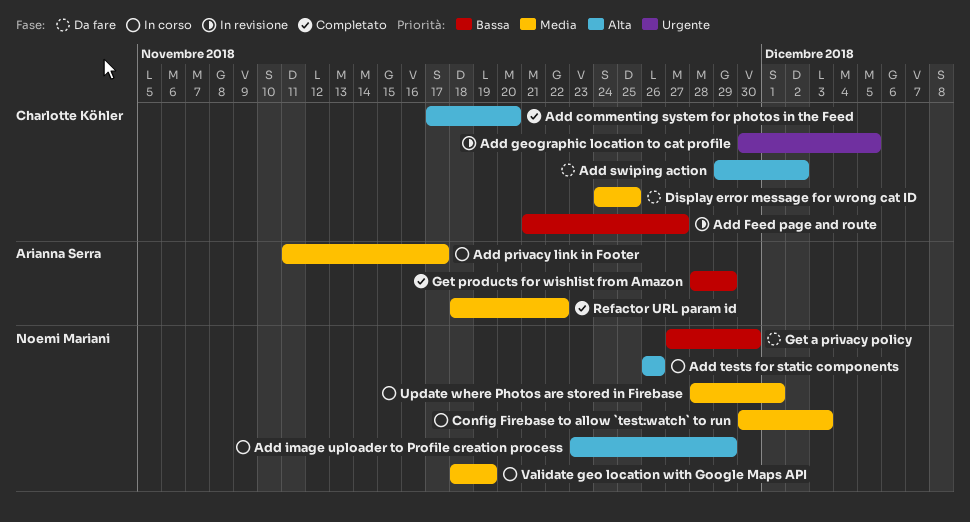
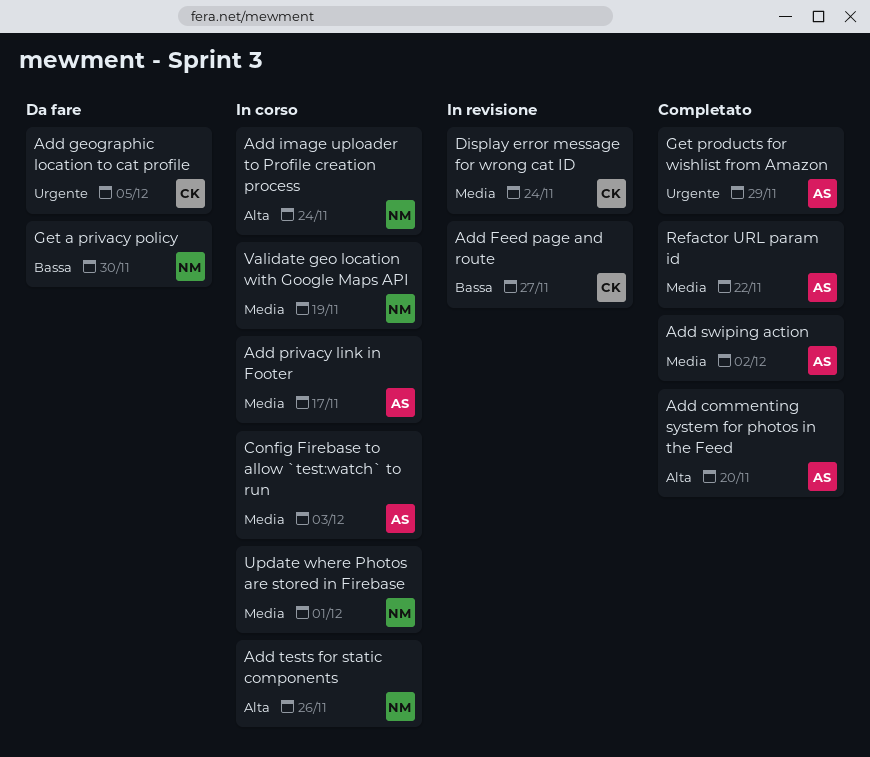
Add commenting system for photos in the Feed, owner: Charlotte Köhler -> Arianna Serra
Add geographic location to cat profile, status: In revisione -> Da fare
Add image uploader to Profile creation process, due: Nov 29 -> Nov 24
Add swiping action, status: Da fare -> Completato
Add swiping action, owner: Charlotte Köhler -> Arianna Serra
Add swiping action, priority: Alta -> Media
Config Firebase to allow `test:watch` to run, owner: Noemi Mariani -> Arianna Serra
Display error message for wrong cat ID, status: Da fare -> In revisione
Display error message for wrong cat ID, due: Nov 25 -> Nov 24
Get products for wishlist from Amazon, priority: Bassa -> Urgente

